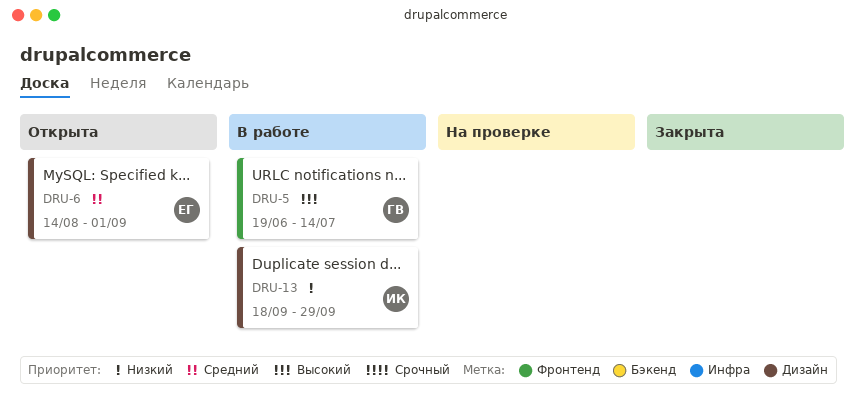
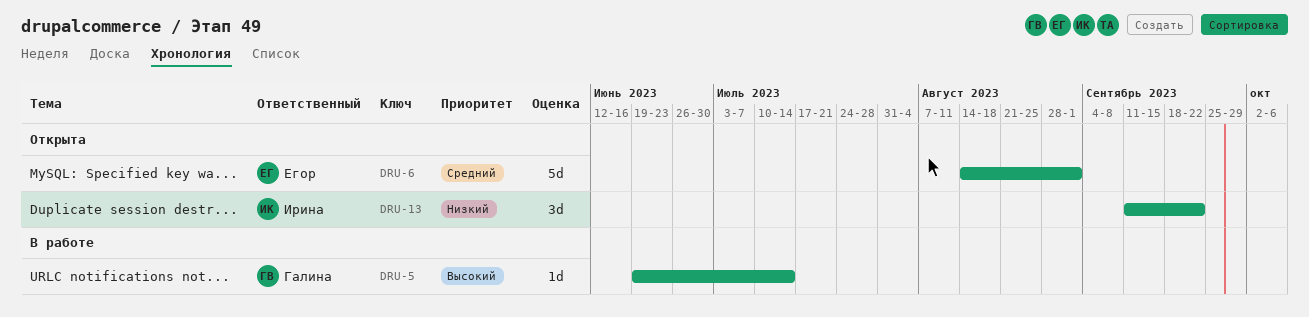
DRU-13, status: В работе -> Открыта
DRU-13, start: Sep 18 -> Sep 11
DRU-13, due: Sep 29 -> Sep 22

